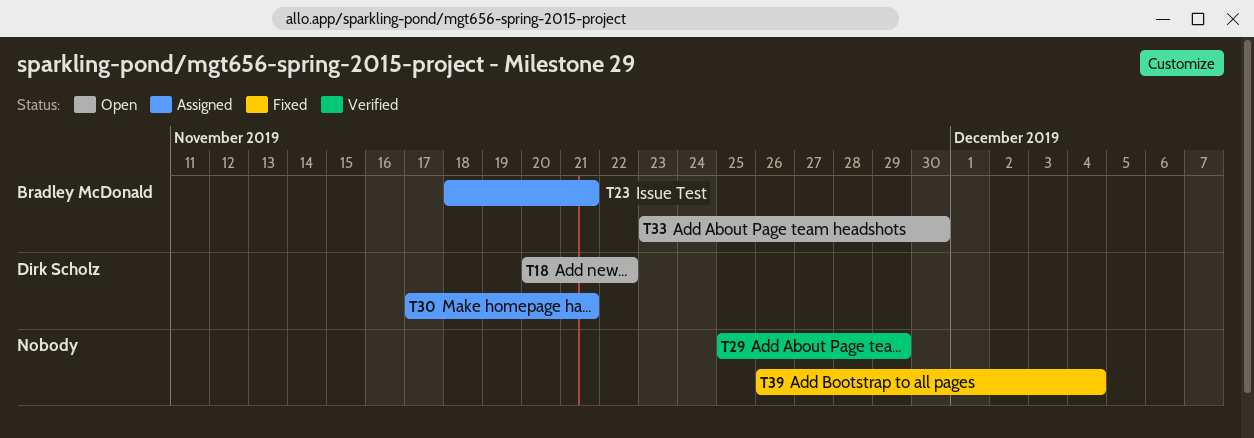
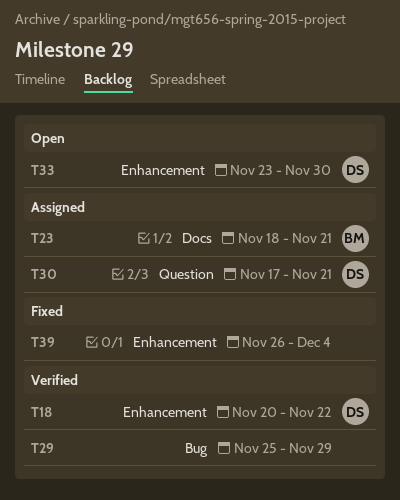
T18, status: Open -> Verified
T33, owner: Bradley McDonald -> Dirk Scholz

